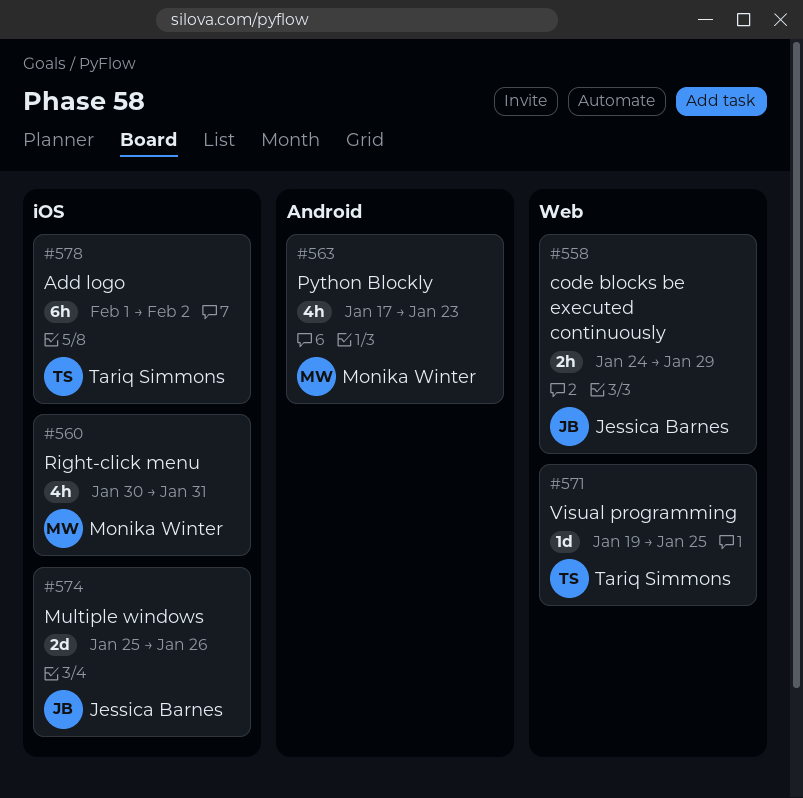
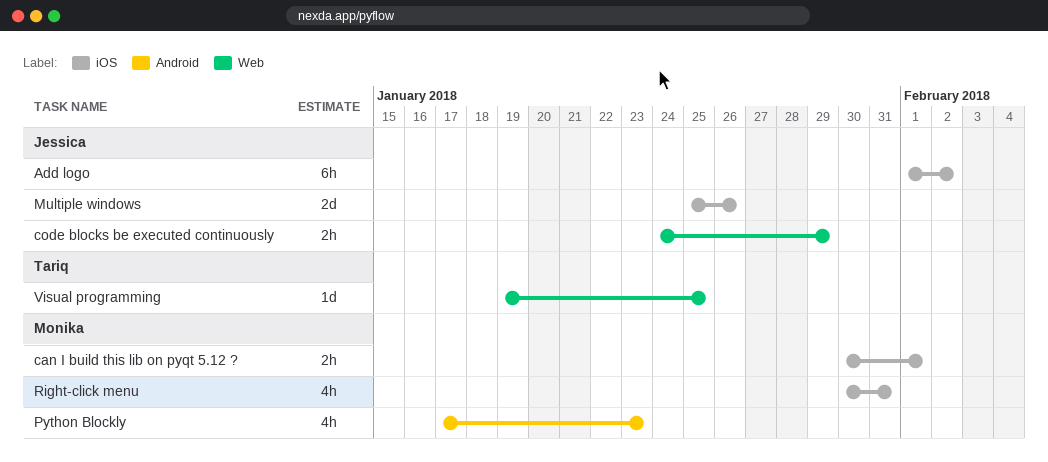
Add logo, owner: Tariq Simmons -> Jessica Barnes
can I build this lib on pyqt 5.12 ?: none -> present

